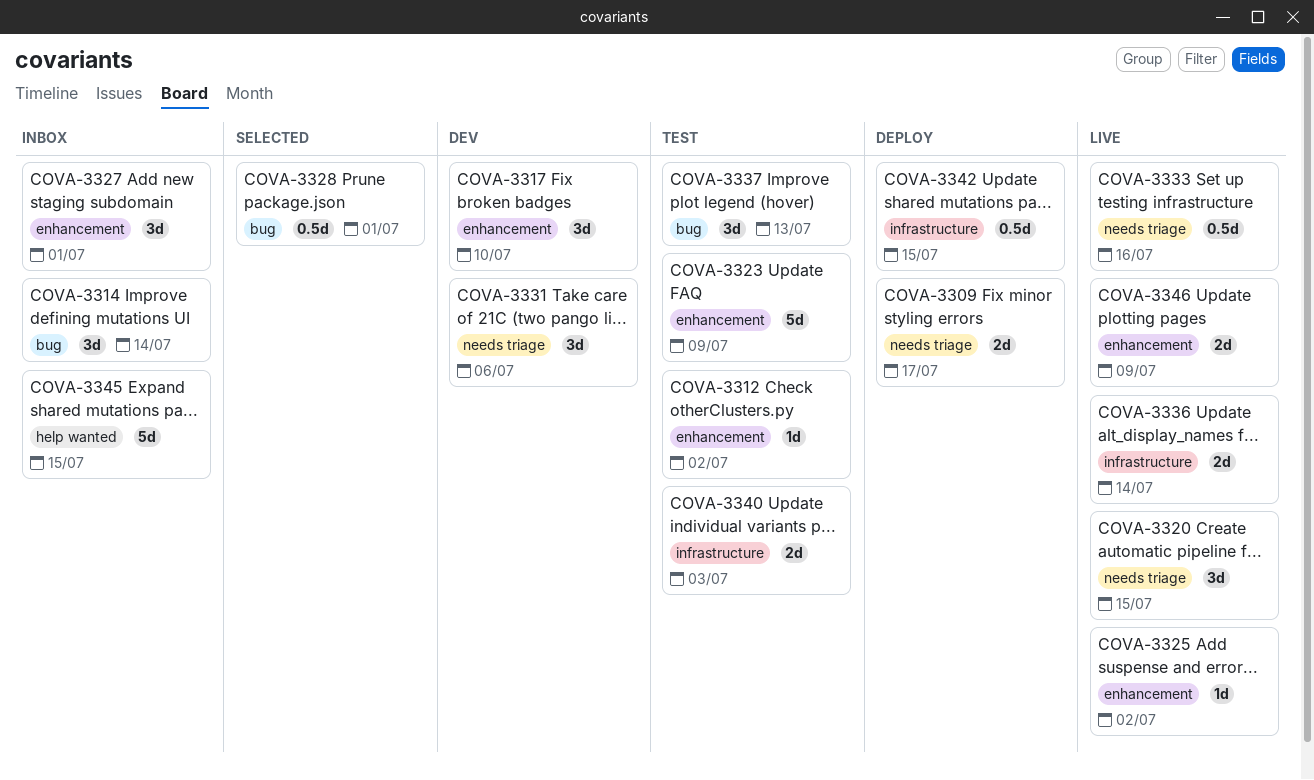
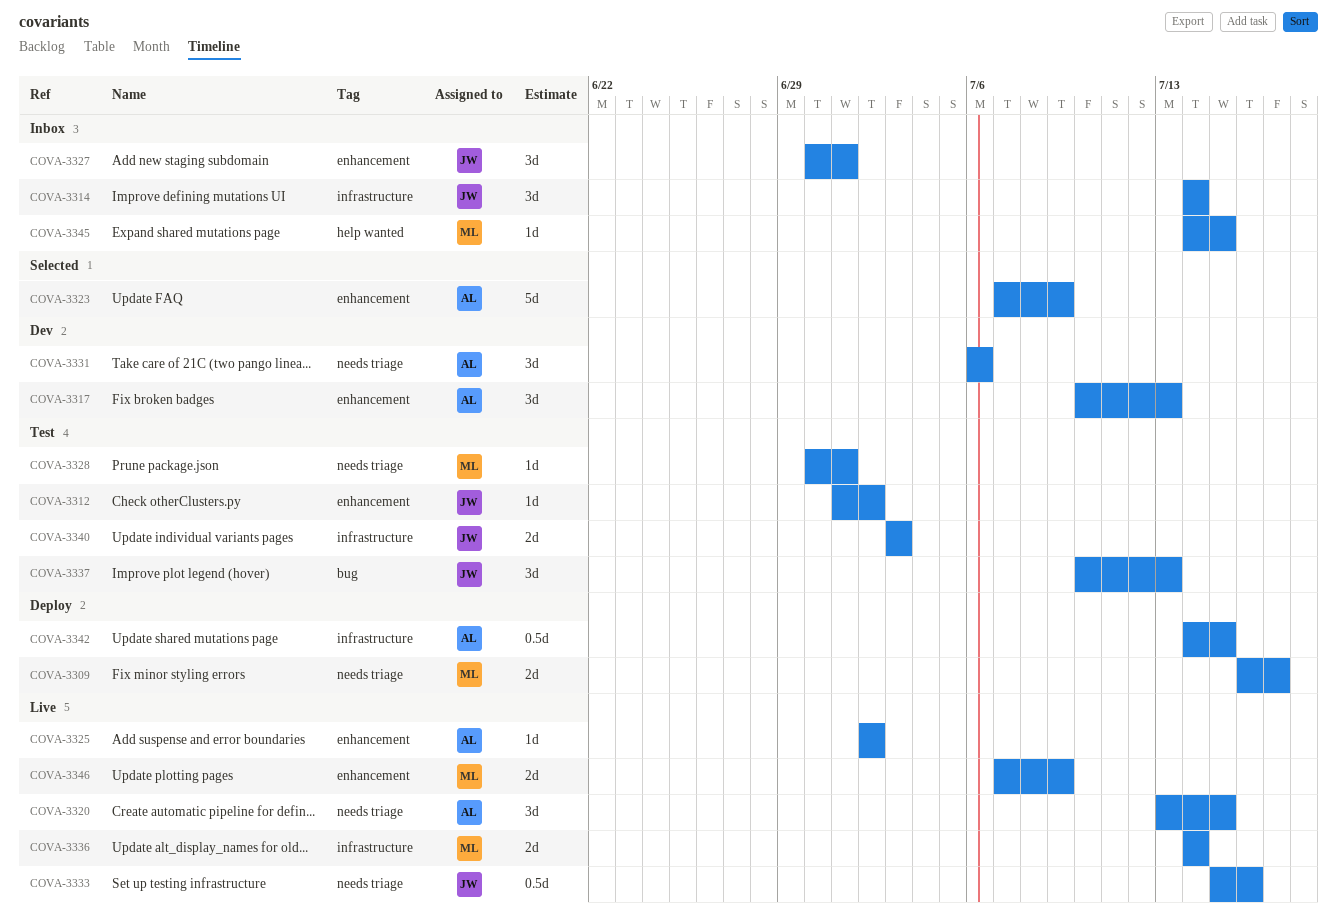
COVA-3314, label: bug -> infrastructure
COVA-3317, due: Jul 10 -> Jul 13
COVA-3323, status: Test -> Selected
COVA-3328, status: Selected -> Test
COVA-3328, label: bug -> needs triage
COVA-3328, estimate: 0.5d -> 1d
COVA-3345, estimate: 5d -> 1d

